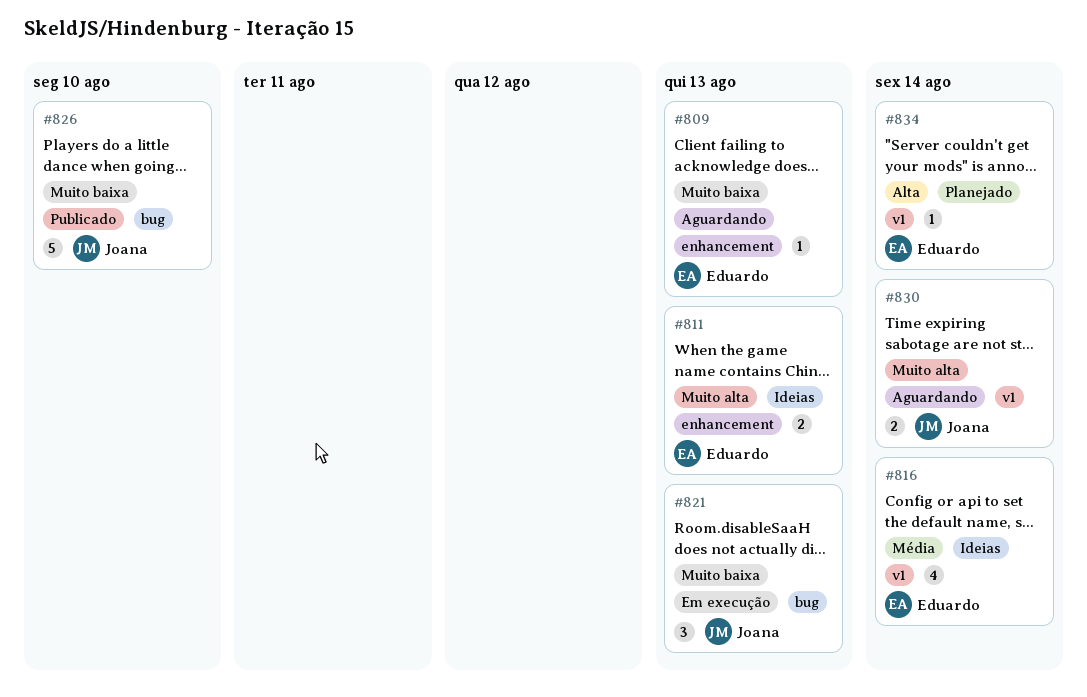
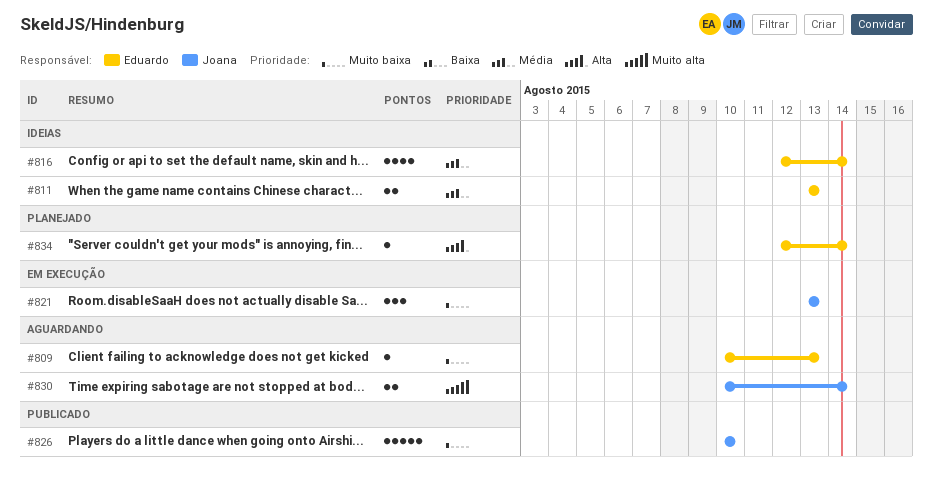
#811, priority: Muito alta -> Média

